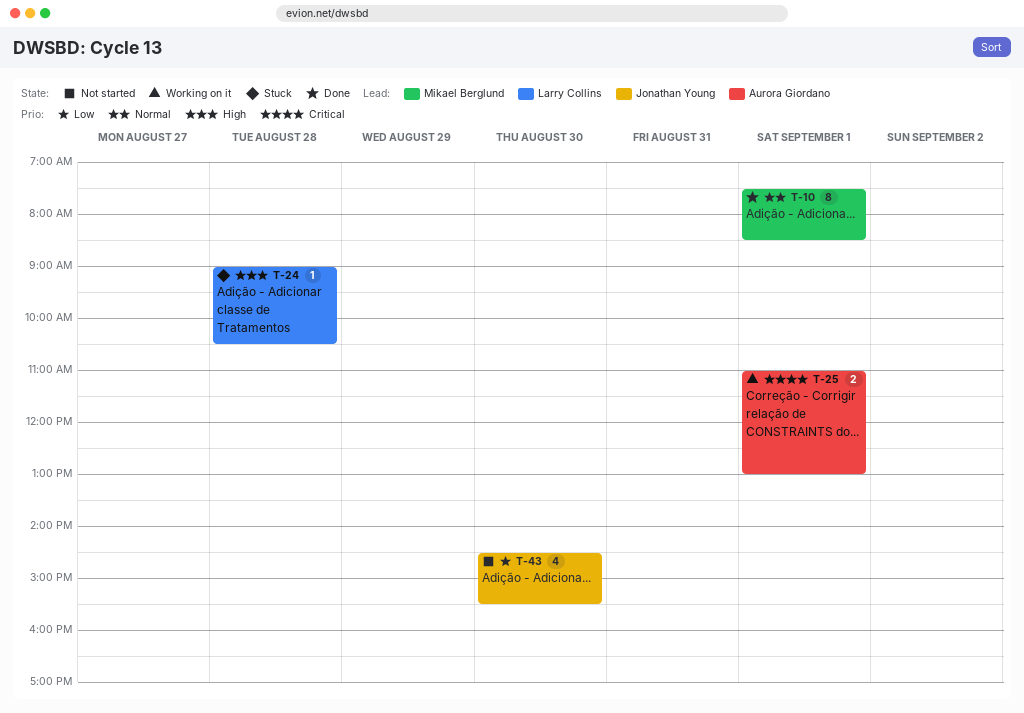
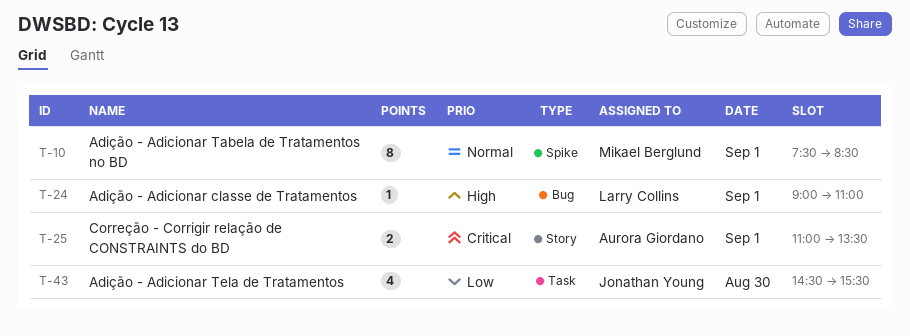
T-24, day: Aug 28 -> Sep 1
T-24, ends: 10:30 -> 11:00
T-25, ends: 13:00 -> 13:30

